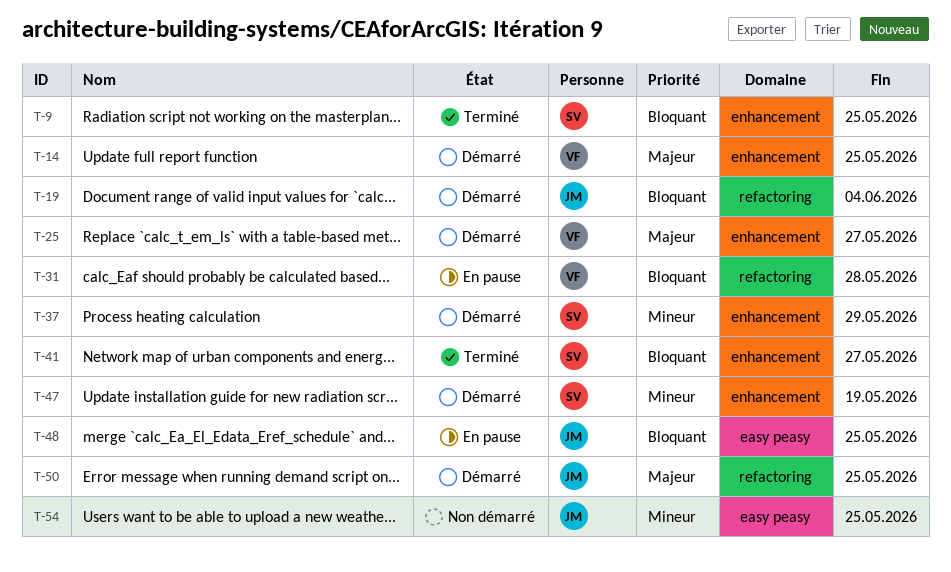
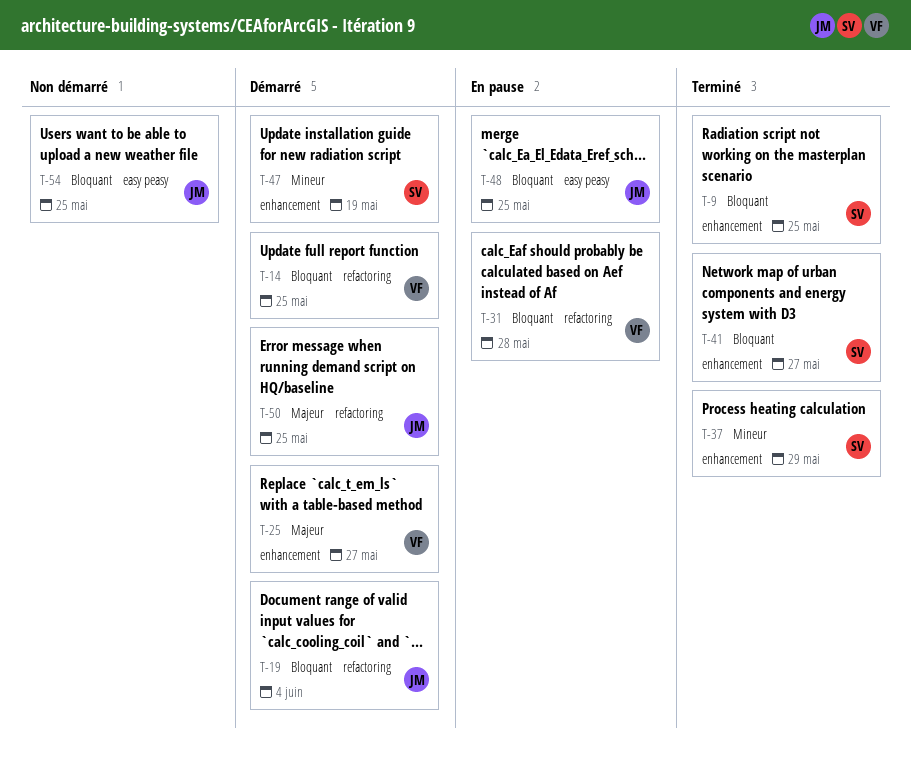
T-14, priority: Majeur -> Bloquant
T-14, label: enhancement -> refactoring
T-37, status: Démarré -> Terminé
T-54, priority: Mineur -> Bloquant

